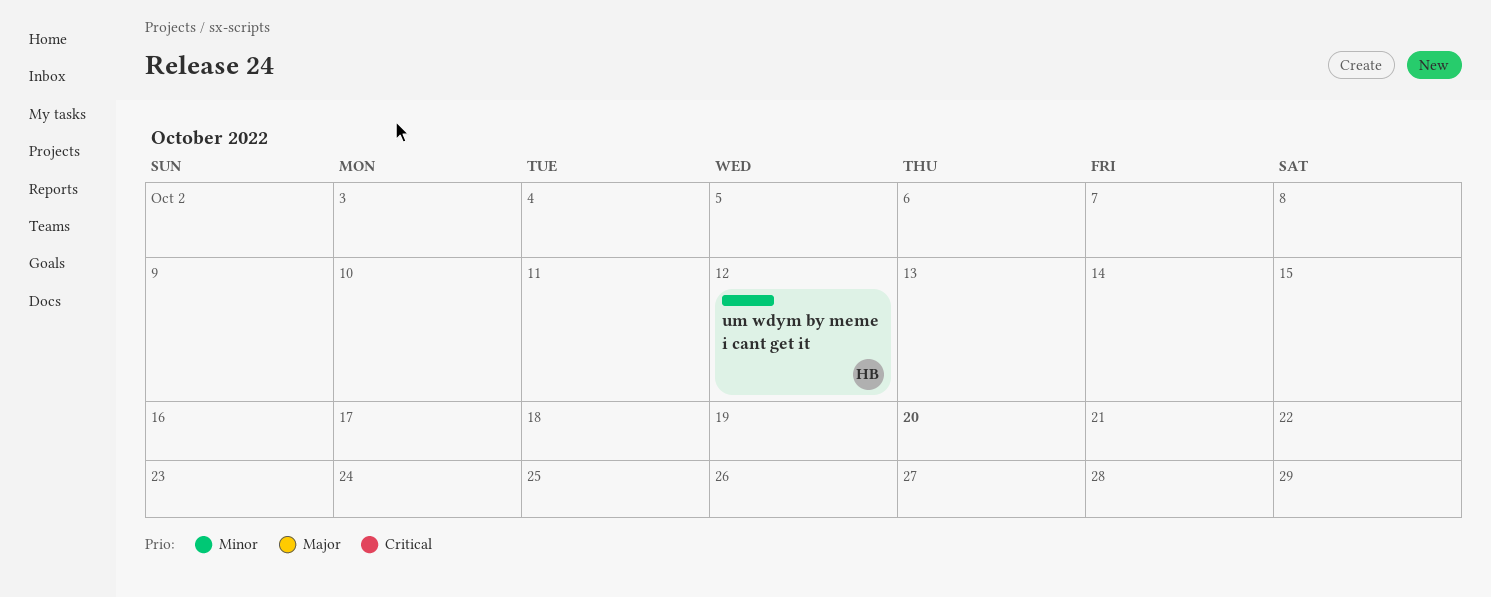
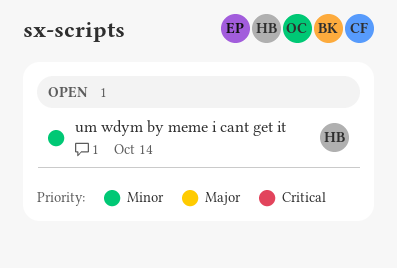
um wdym by meme i cant get it, due: Oct 12 -> Oct 14

